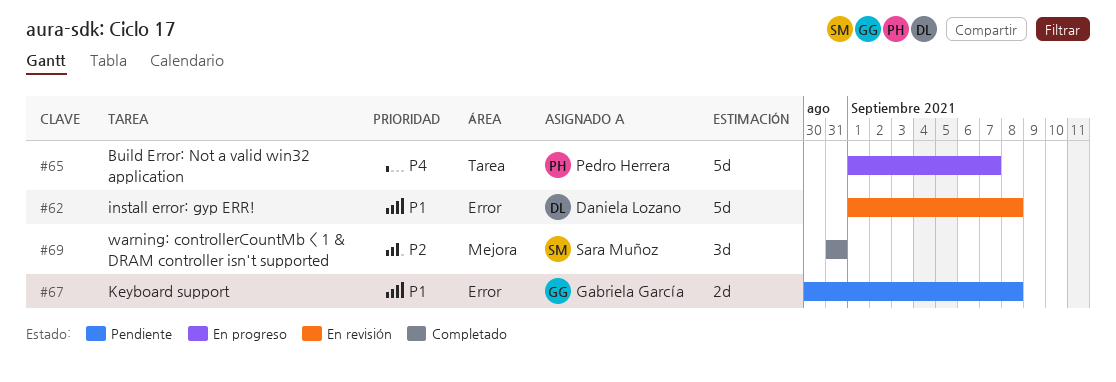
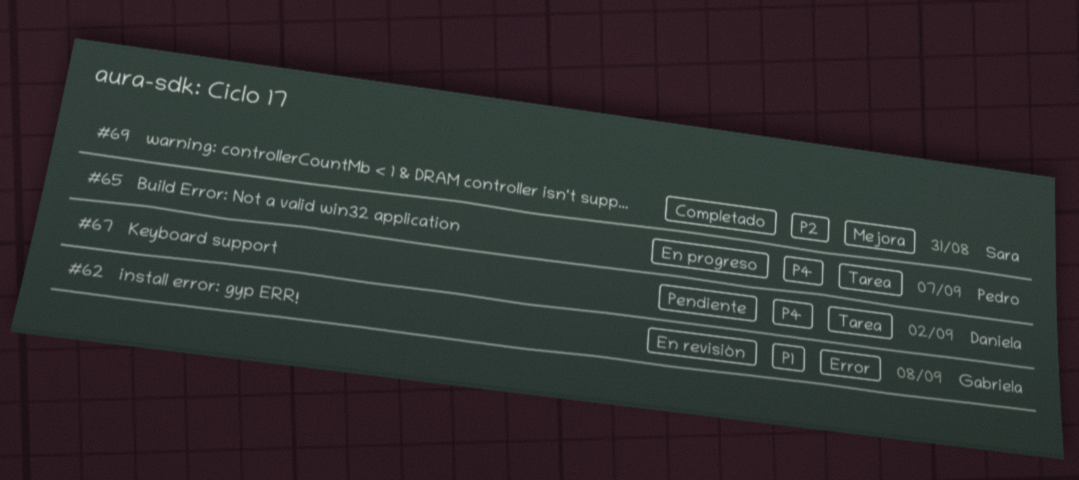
#62, owner: Daniela Lozano -> Gabriela García
#67, owner: Gabriela García -> Daniela Lozano
#67, priority: P1 -> P4
#67, label: Error -> Tarea
#67, due: Sep 8 -> Sep 2

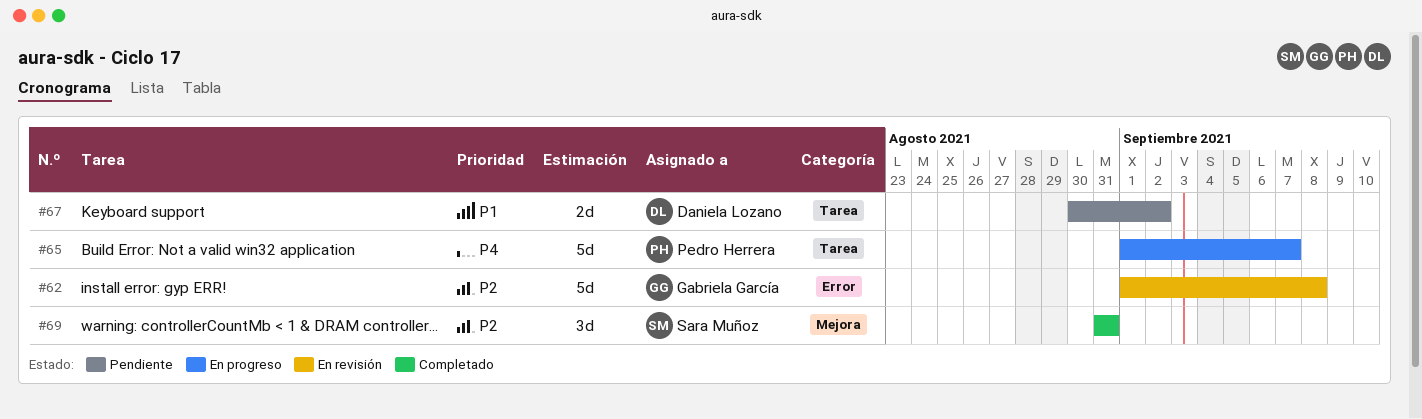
#62, priority: P1 -> P2
#67, priority: P4 -> P1

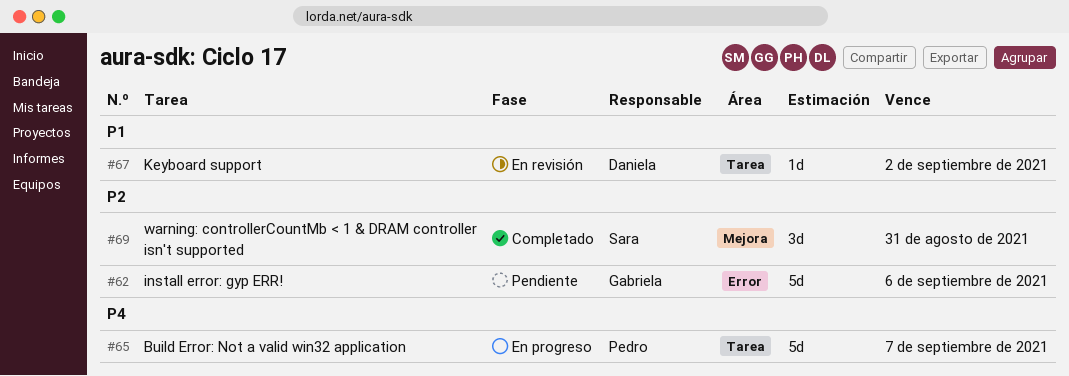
#62, status: En revisión -> Pendiente
#62, due: Sep 8 -> Sep 6
#67, status: Pendiente -> En revisión
#67, estimate: 2d -> 1d

